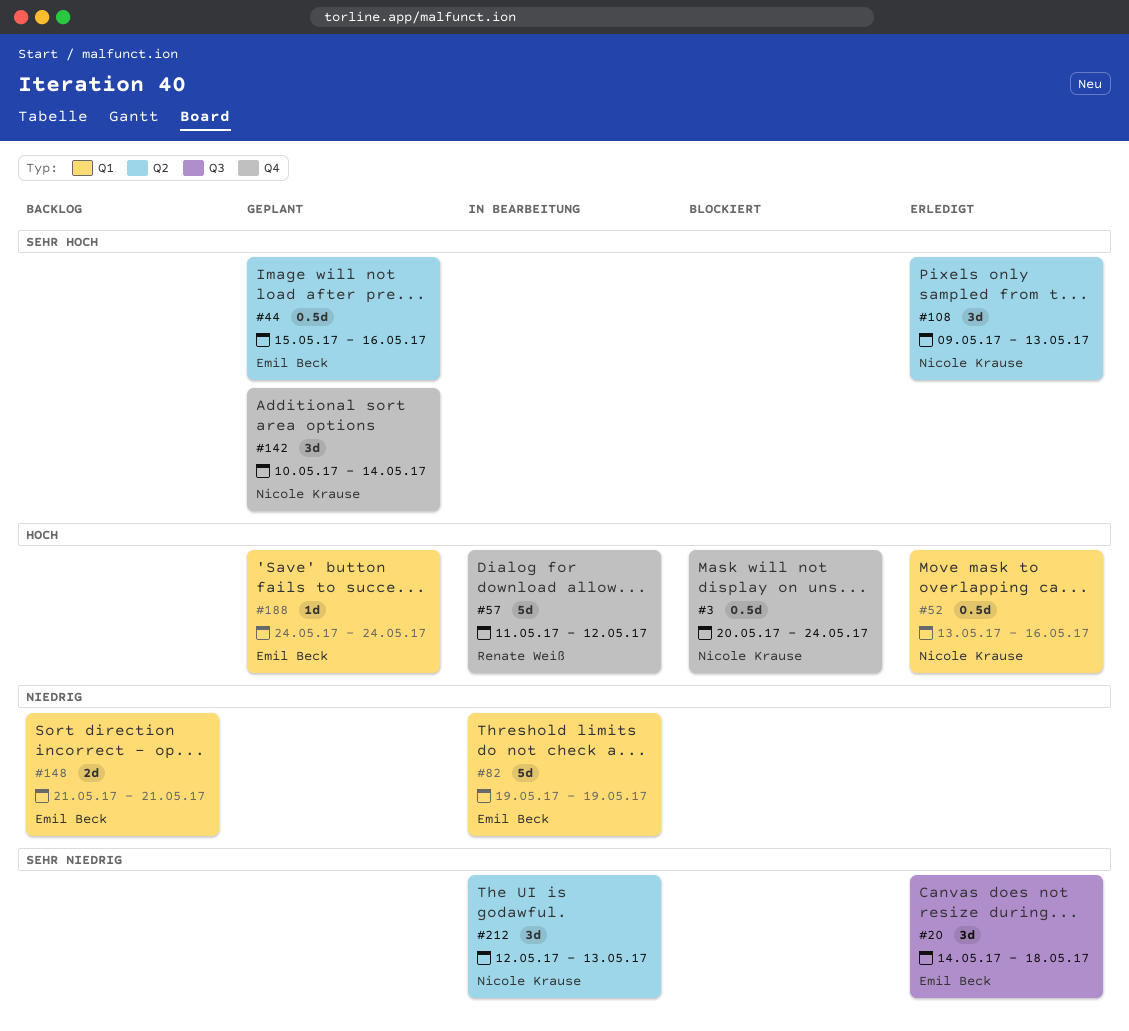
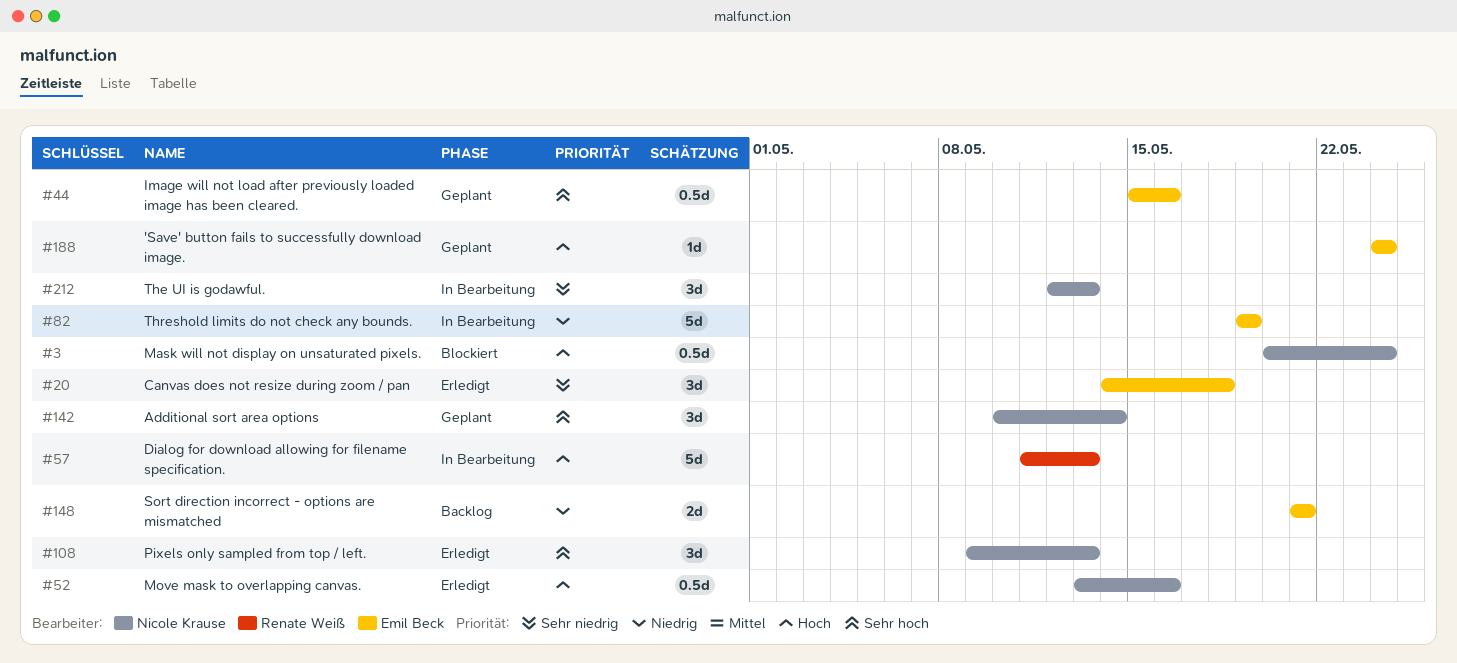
#57, due: May 12 -> May 13

